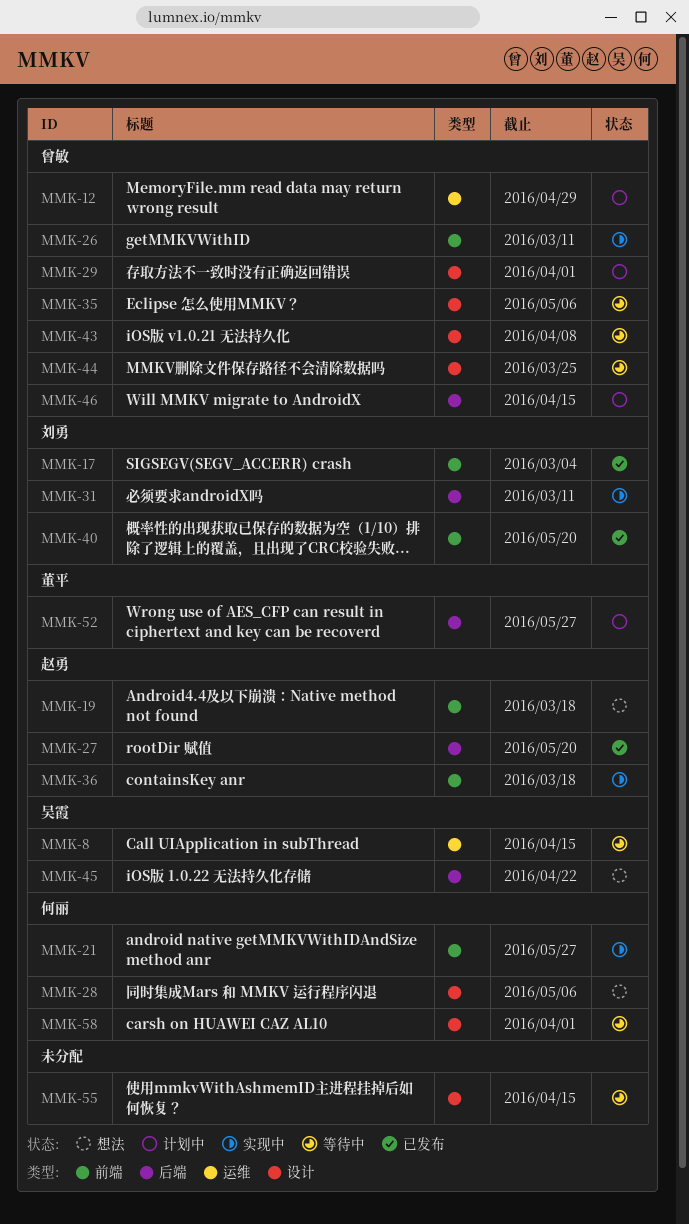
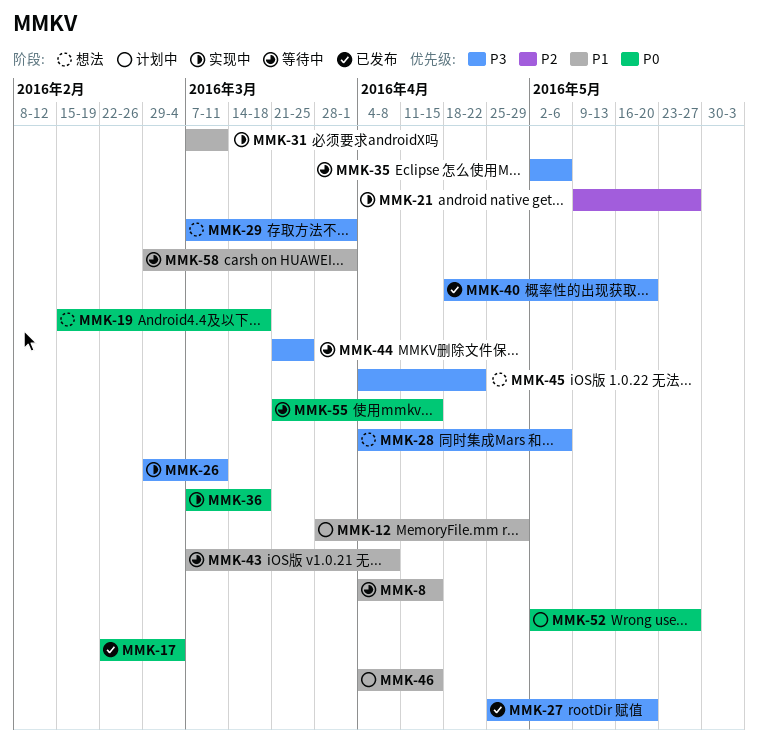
MMK-29, status: 计划中 -> 想法

